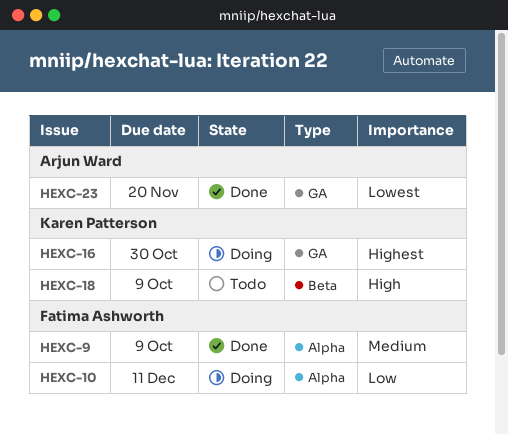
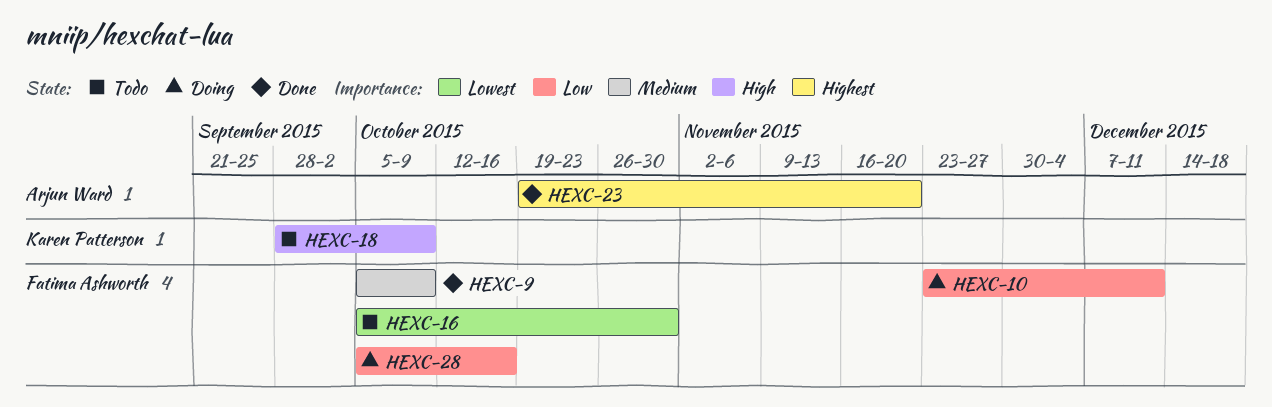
HEXC-16, status: Doing -> Todo
HEXC-16, owner: Karen Patterson -> Fatima Ashworth
HEXC-16, priority: Highest -> Lowest
HEXC-23, priority: Lowest -> Highest
HEXC-28: none -> present

